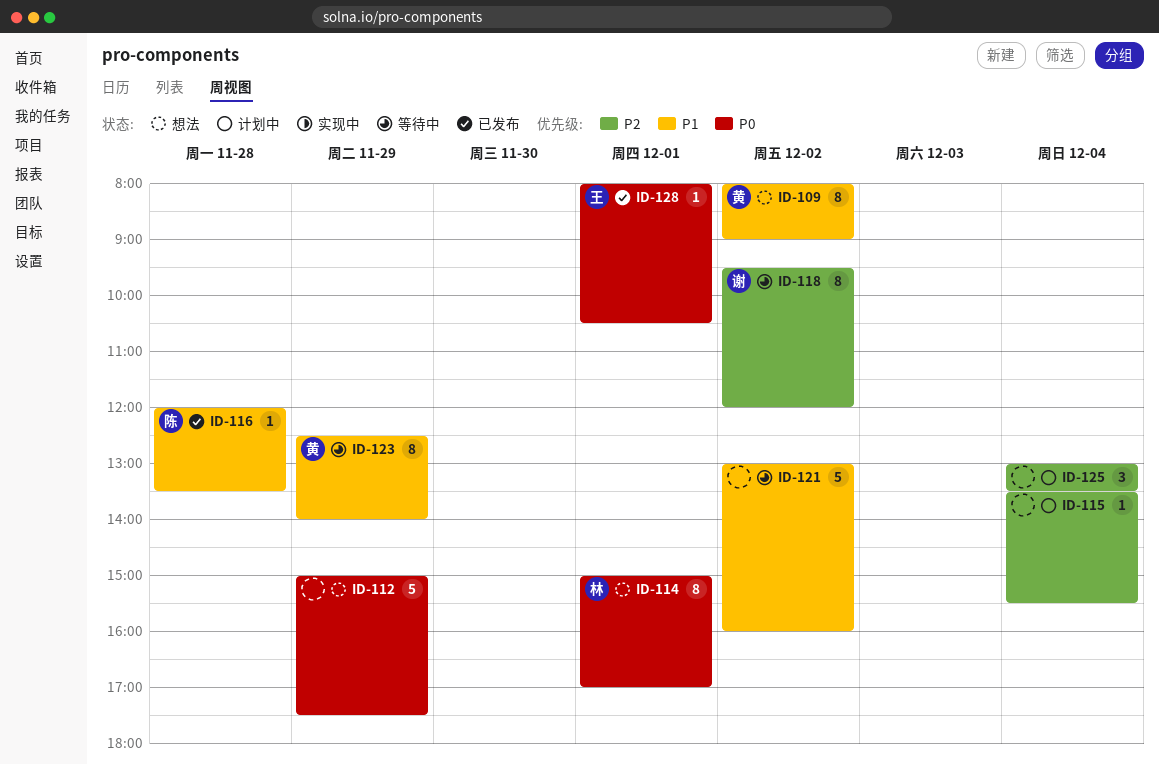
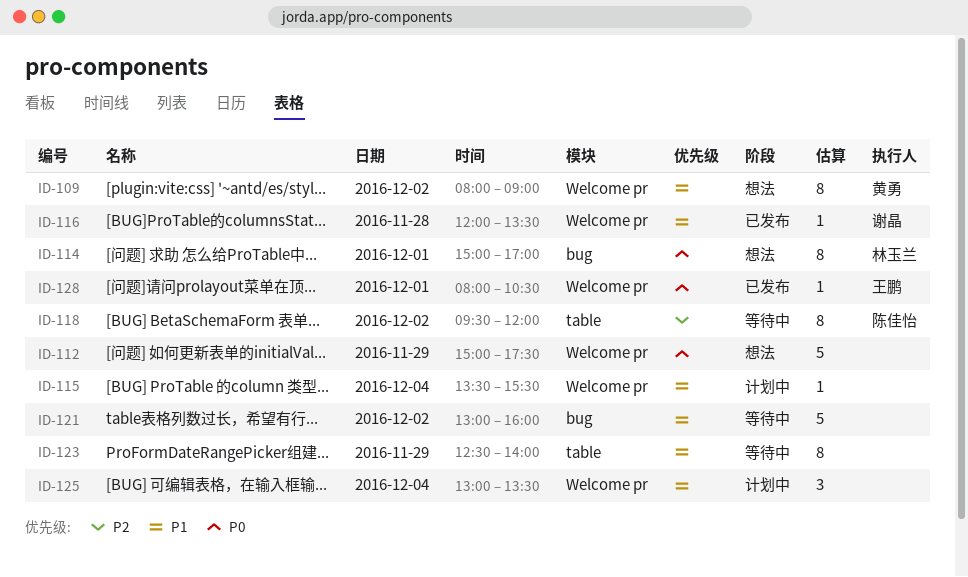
ID-115, priority: P2 -> P1
ID-116, owner: 陈佳怡 -> 谢晶
ID-118, owner: 谢晶 -> 陈佳怡
ID-123, owner: 黄勇 -> none
ID-125, priority: P2 -> P1

